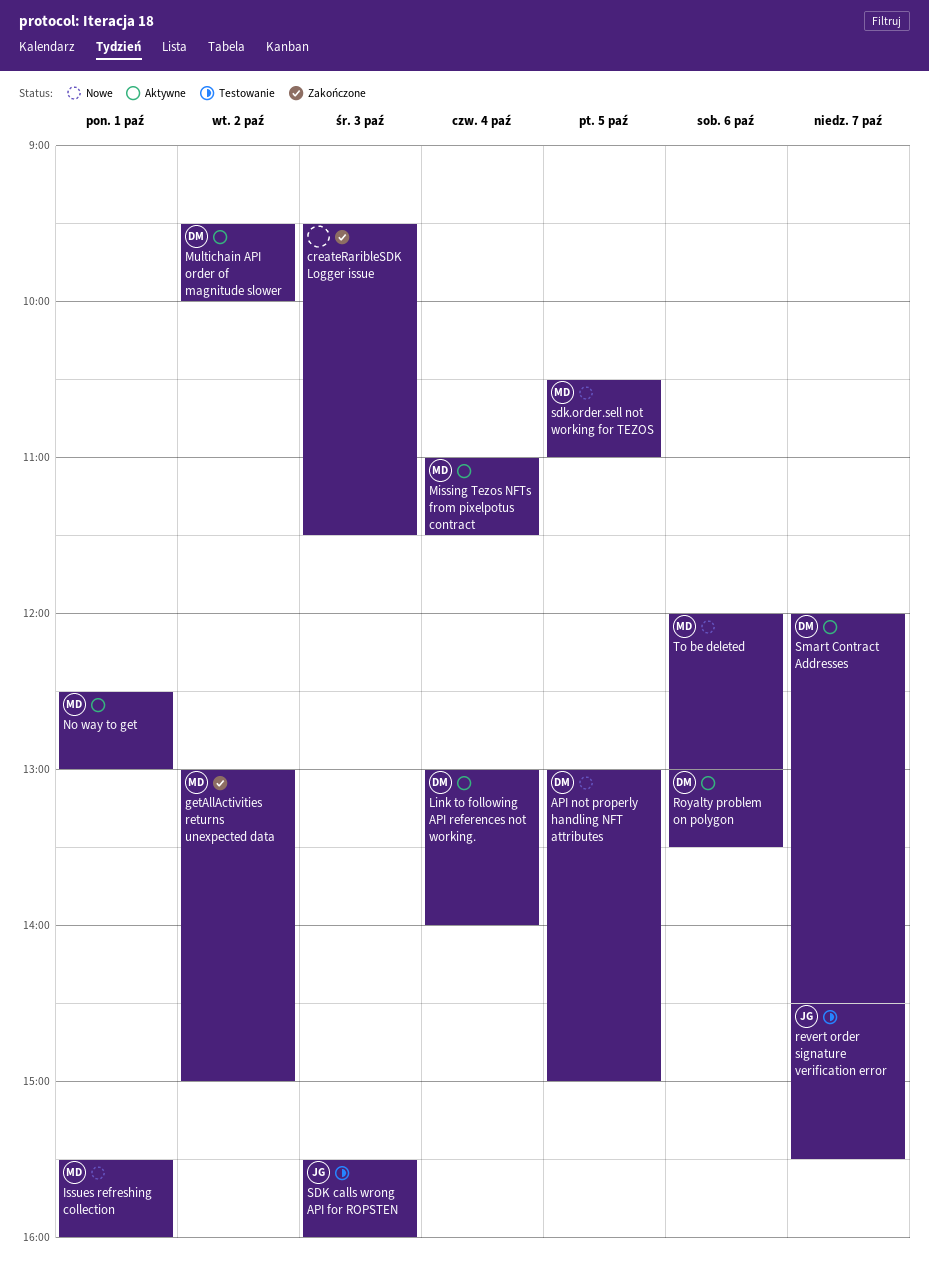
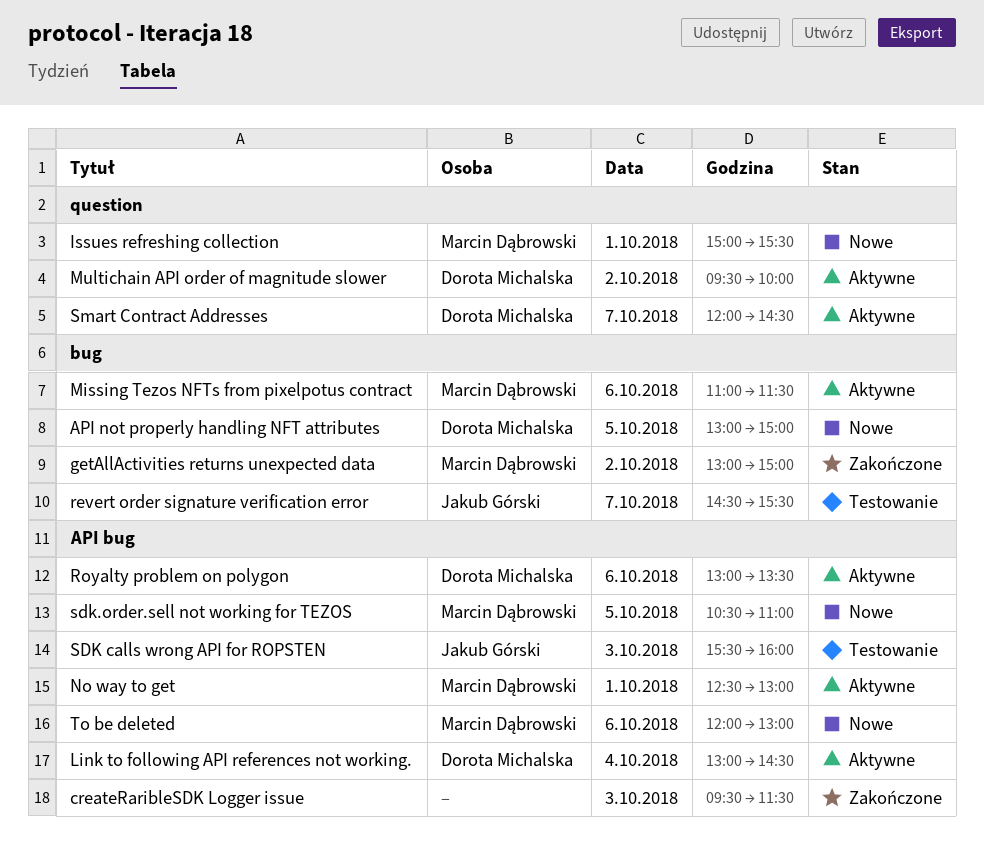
Issues refreshing collection, begins: 15:30 -> 15:00
Issues refreshing collection, ends: 16:00 -> 15:30
Link to following API references not working., ends: 14:00 -> 14:30
Missing Tezos NFTs from pixelpotus contract, day: Oct 4 -> Oct 6

